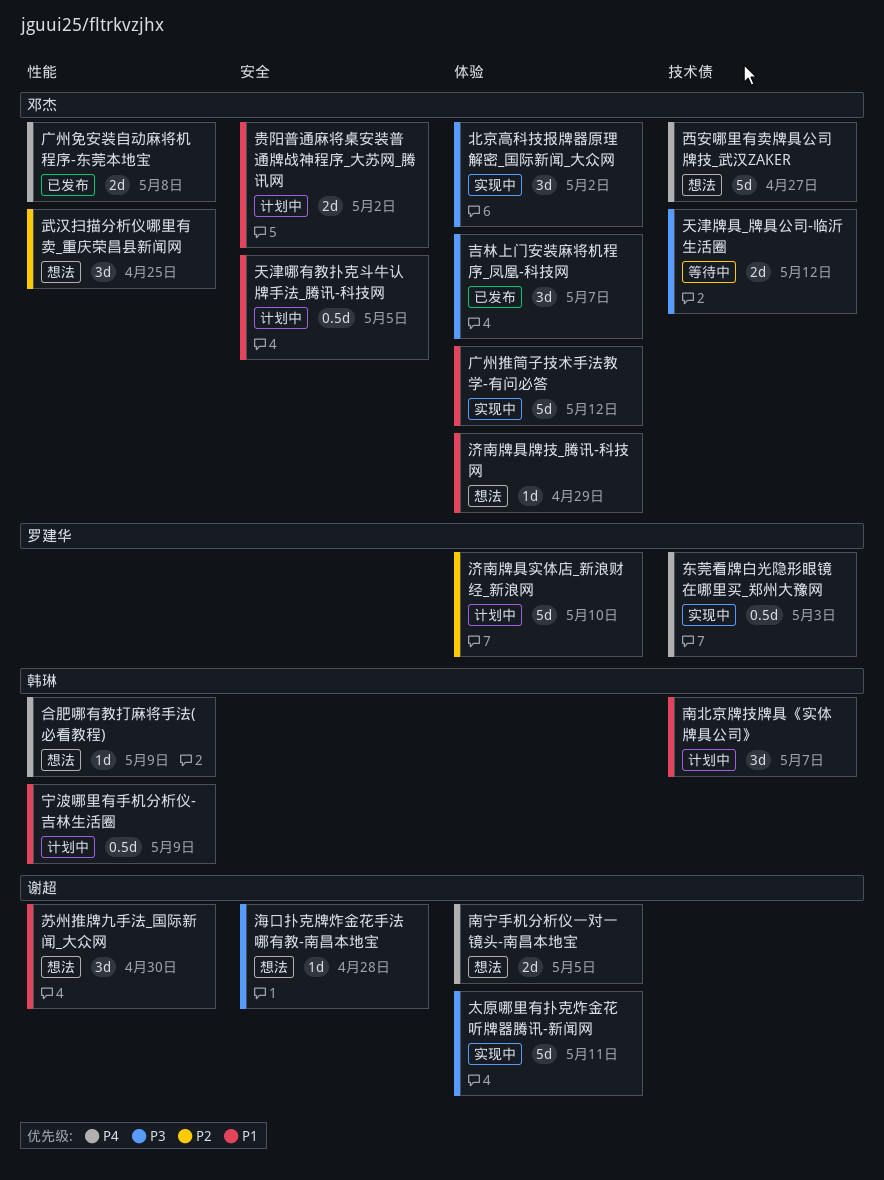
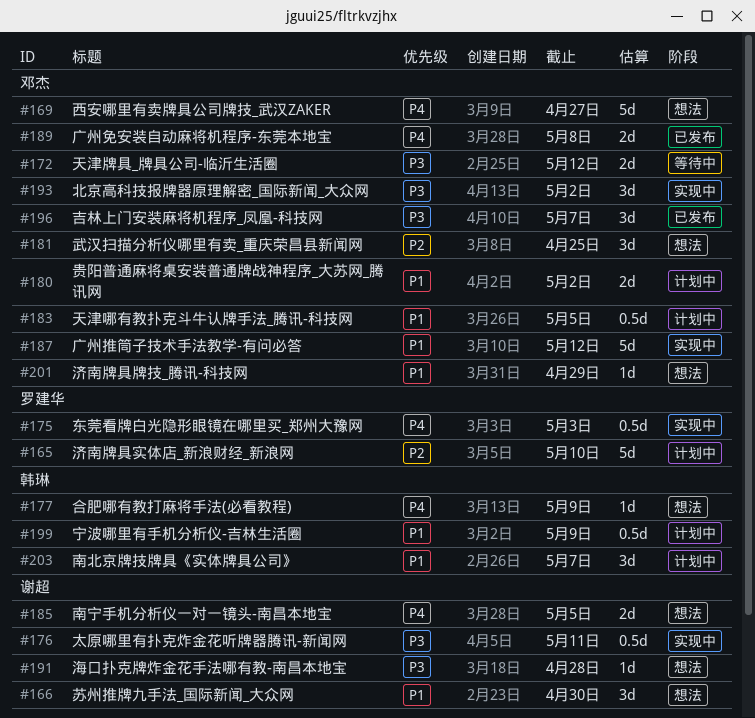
太原哪里有扑克炸金花听牌器腾讯-新闻网, estimate: 5d -> 0.5d

